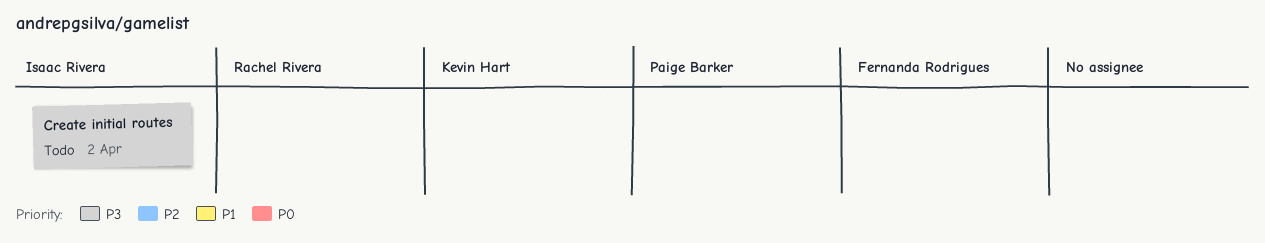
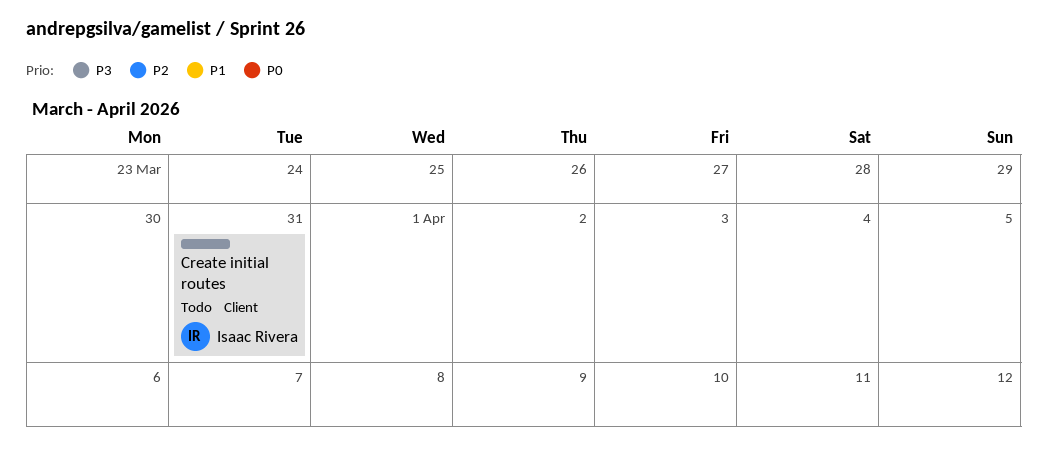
Create initial routes, due: Apr 2 -> Mar 31

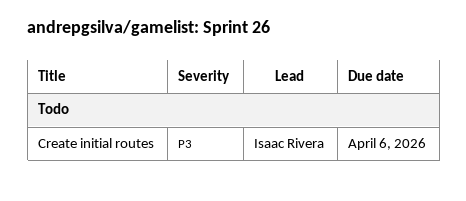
Create initial routes, due: Mar 31 -> Apr 6

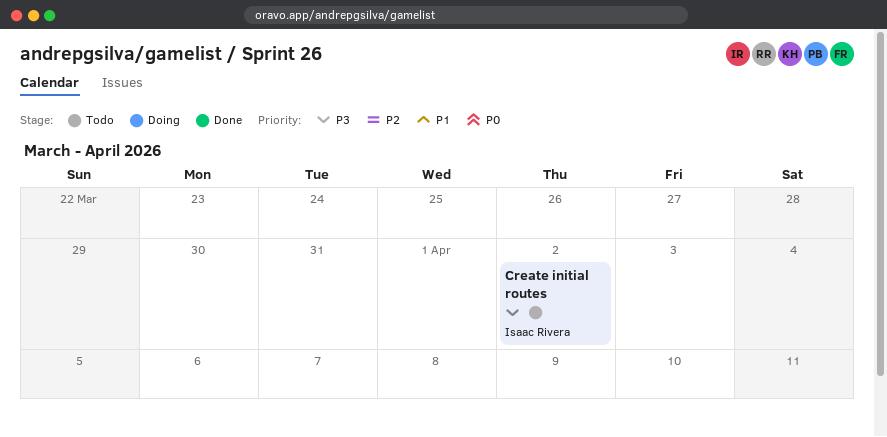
Create initial routes, due: Apr 6 -> Apr 2

